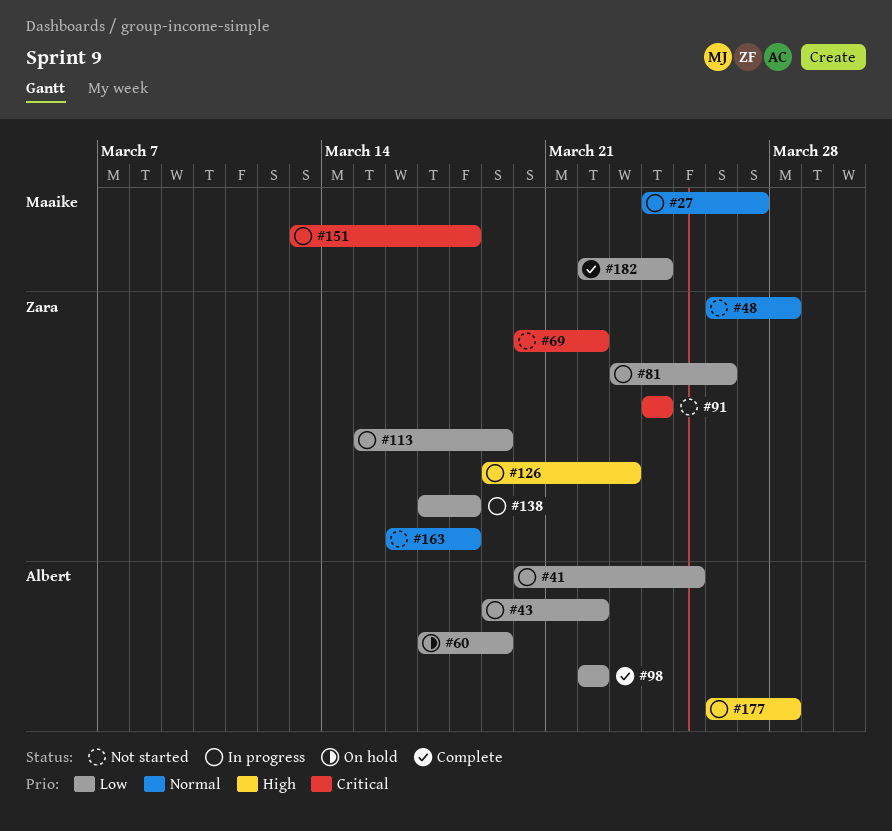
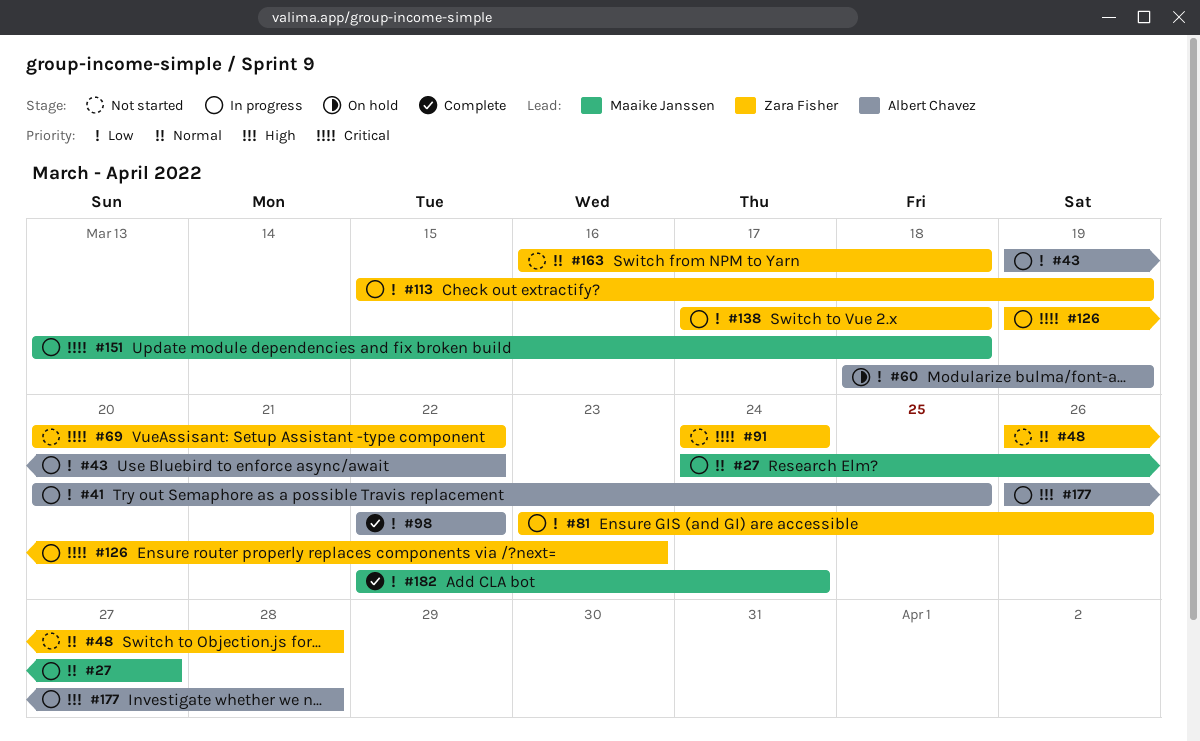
#60, start: Mar 17 -> Mar 18
#126, priority: High -> Critical

